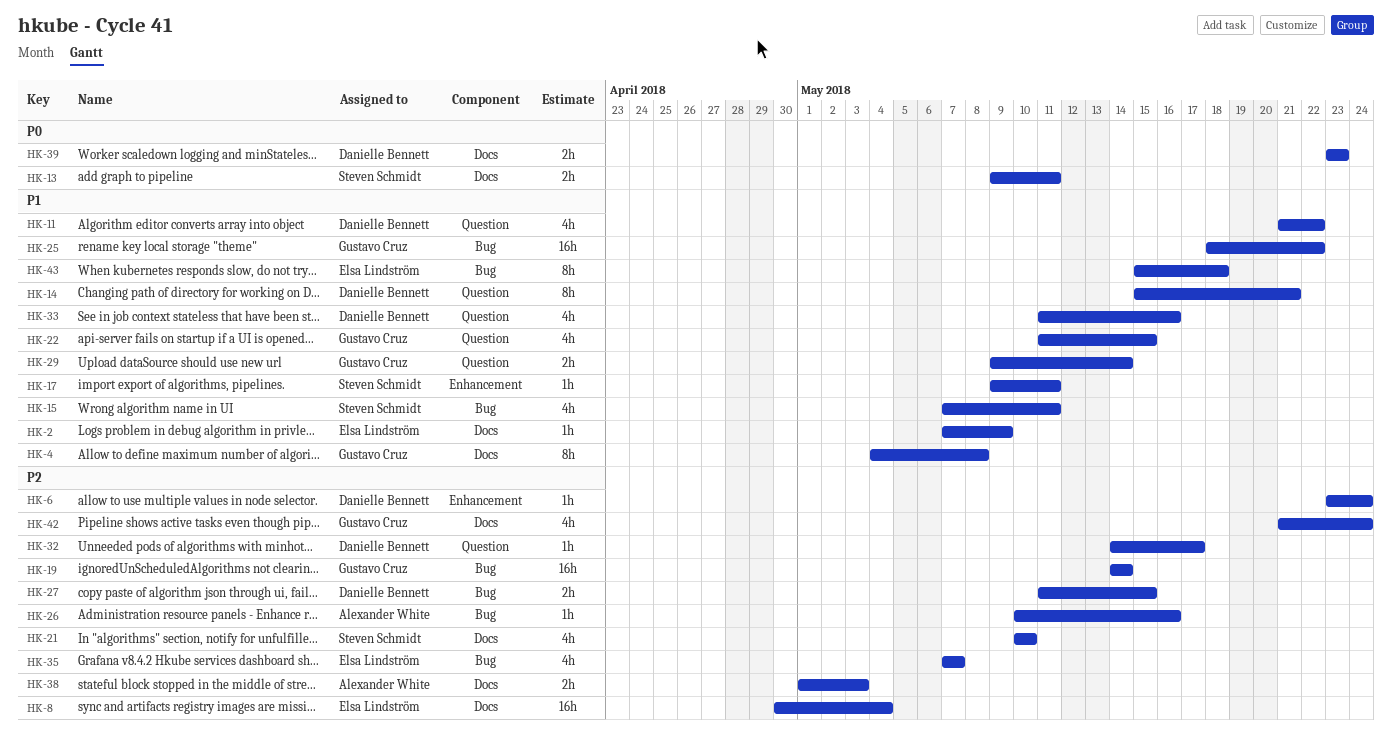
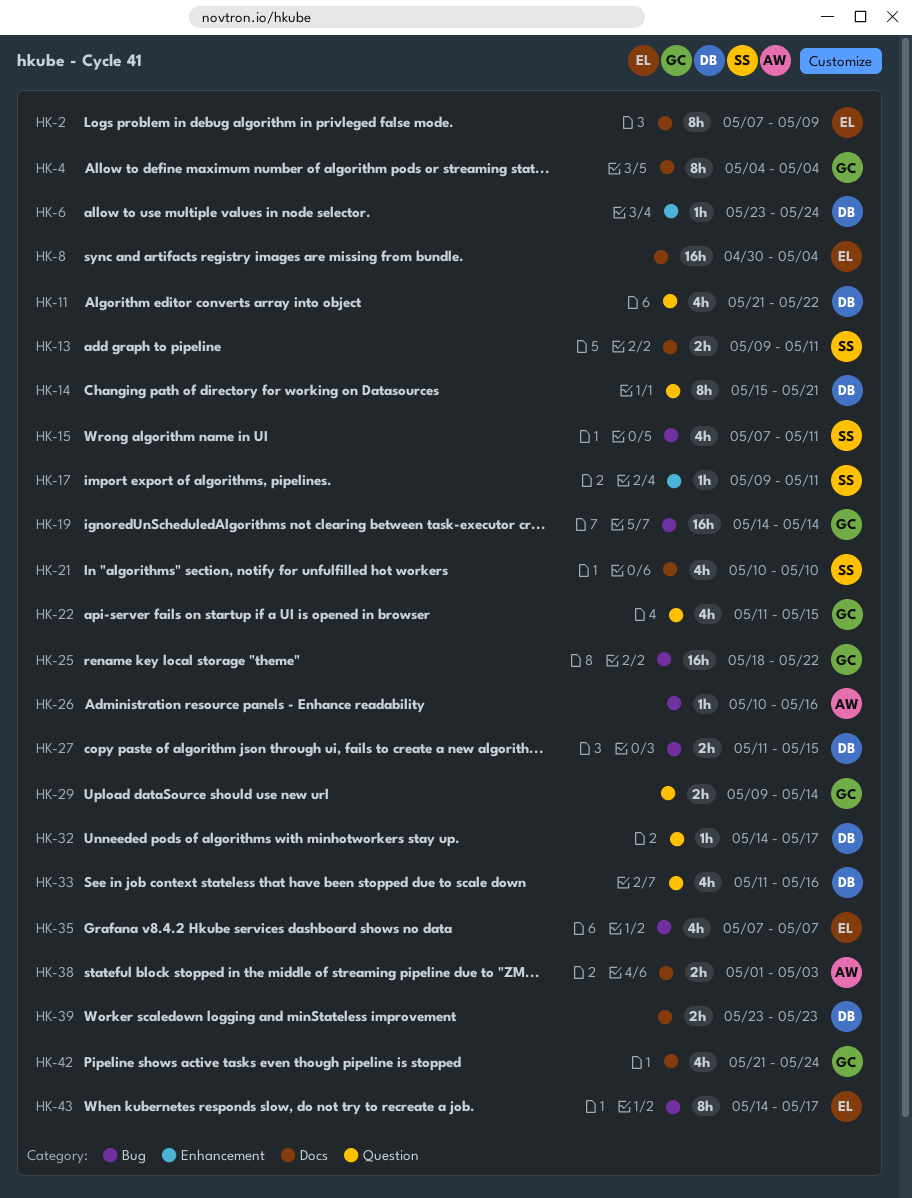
HK-2, estimate: 1h -> 8h
HK-4, due: May 8 -> May 4
HK-43, start: May 15 -> May 14
HK-43, due: May 18 -> May 17

